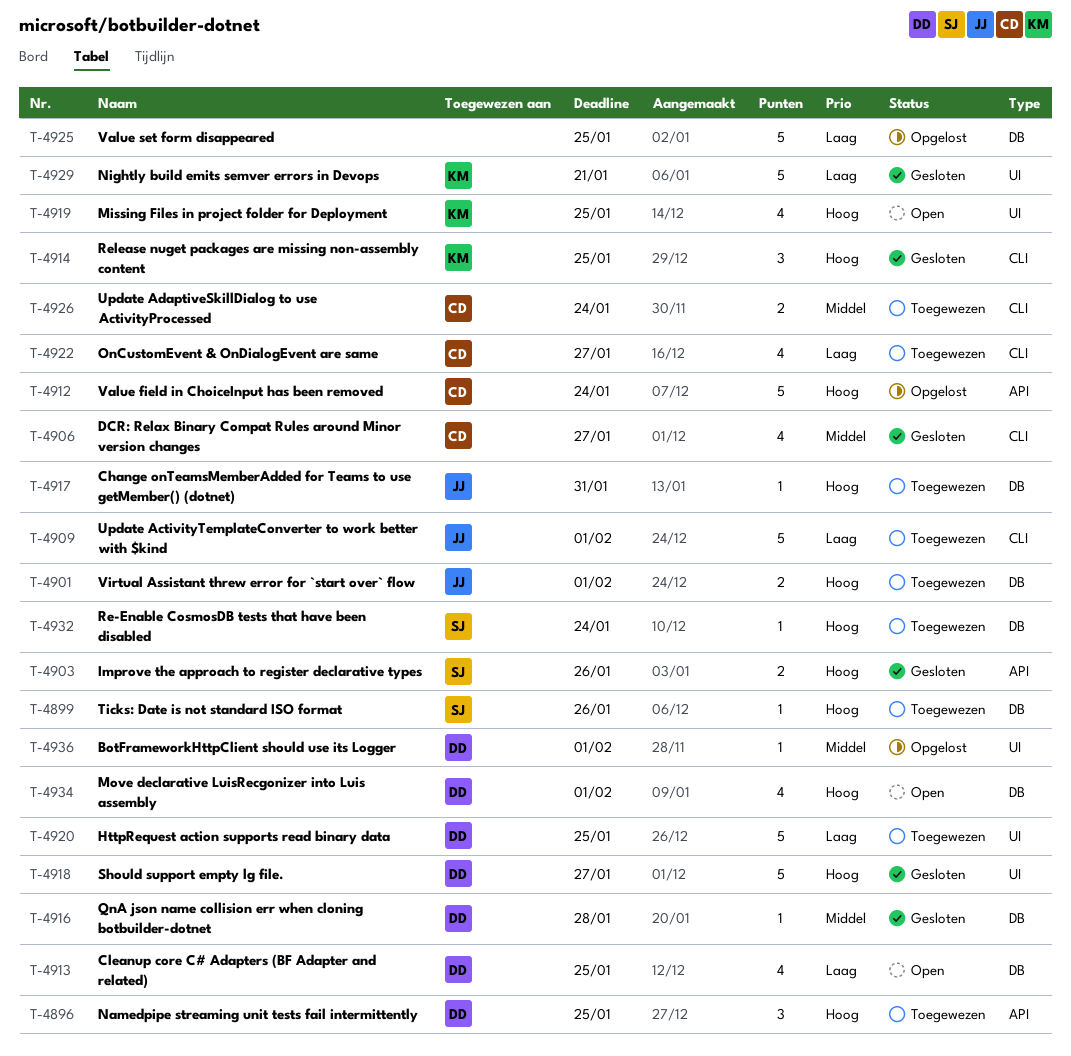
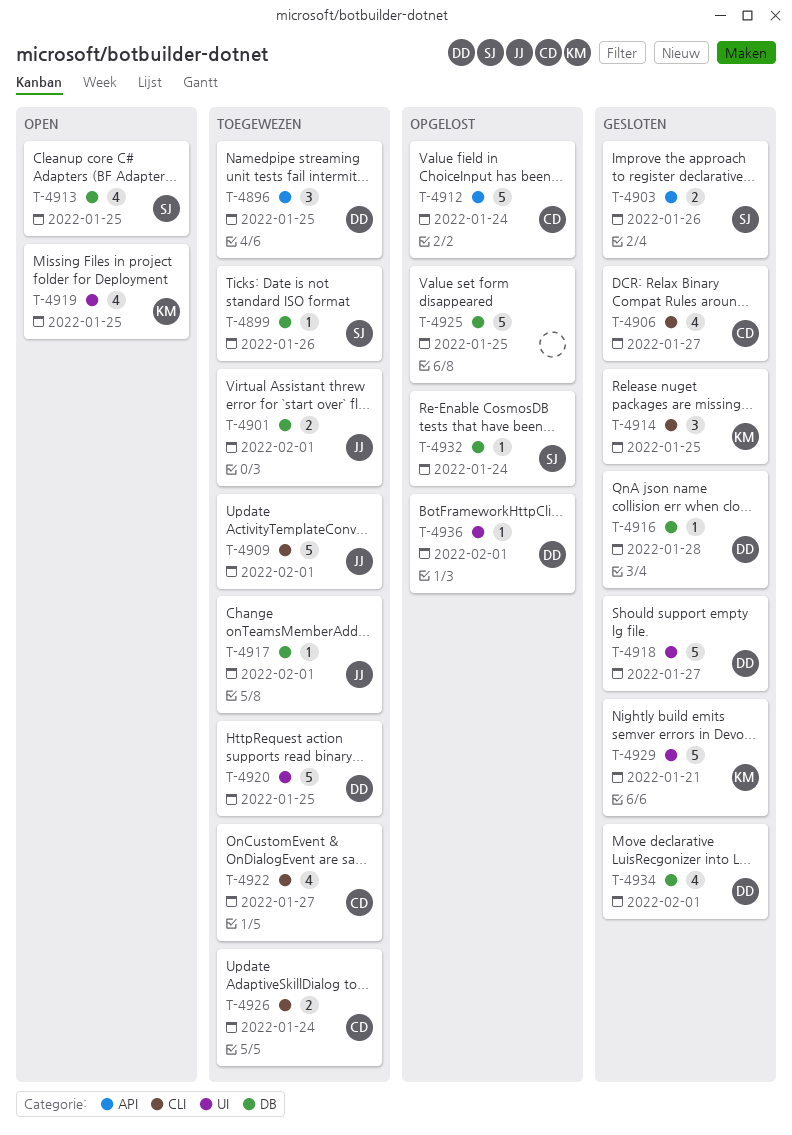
T-4913, owner: DD -> SJ
T-4917, due: Jan 31 -> Feb 1
T-4932, status: Toegewezen -> Opgelost
T-4934, status: Open -> Gesloten

